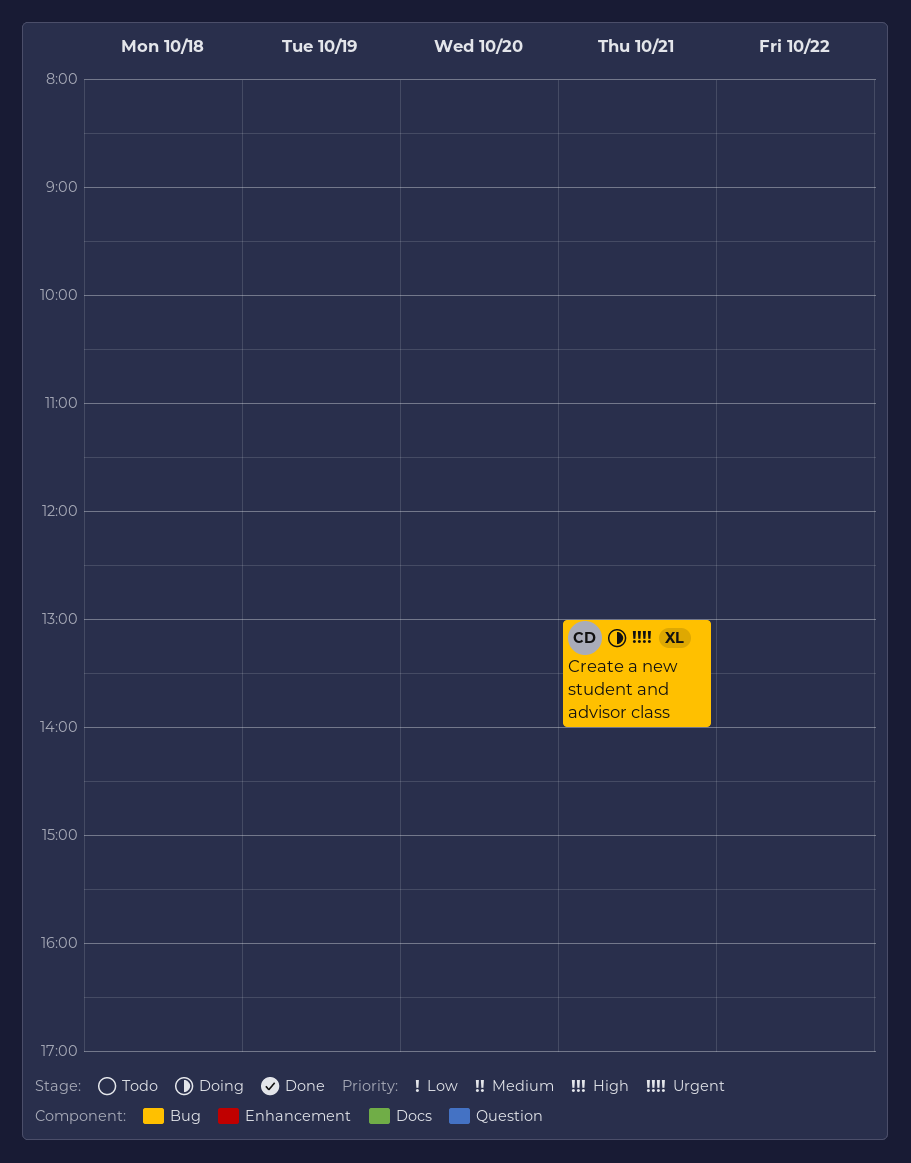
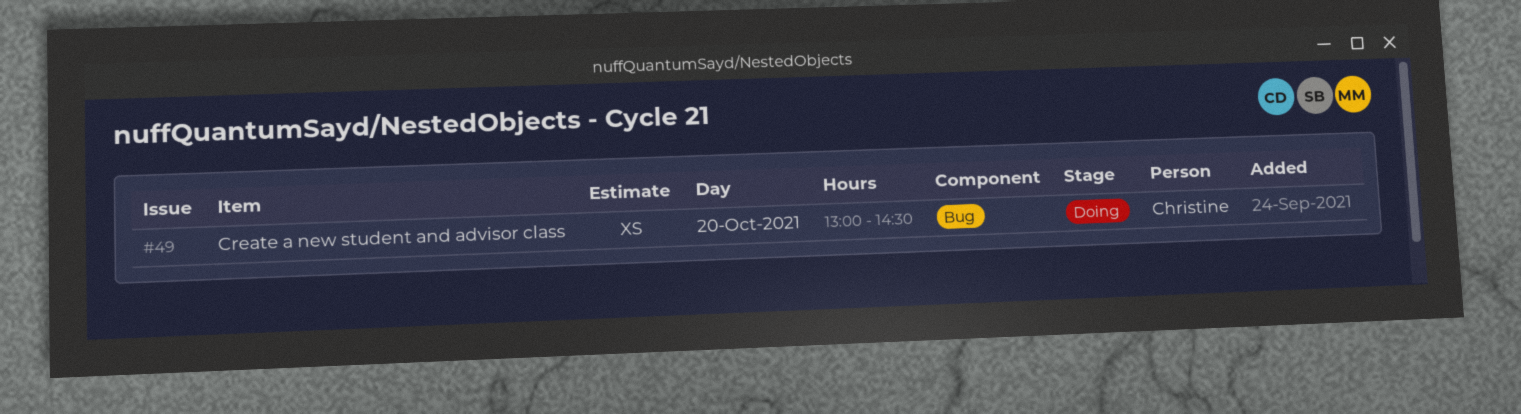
Create a new student and advisor class, estimate: XL -> XS
Create a new student and advisor class, day: Oct 21 -> Oct 20
Create a new student and advisor class, ends: 14:00 -> 14:30

